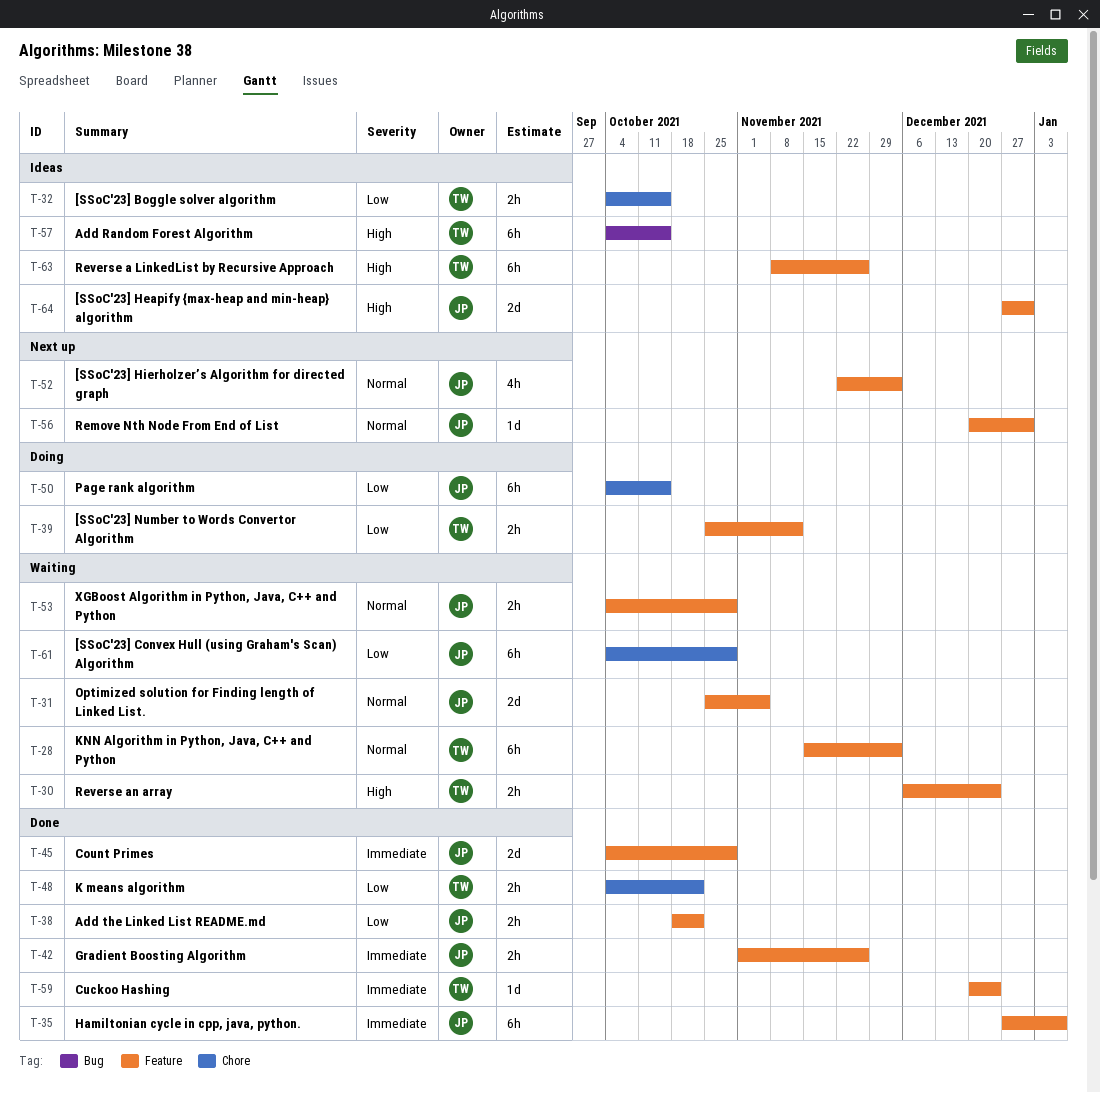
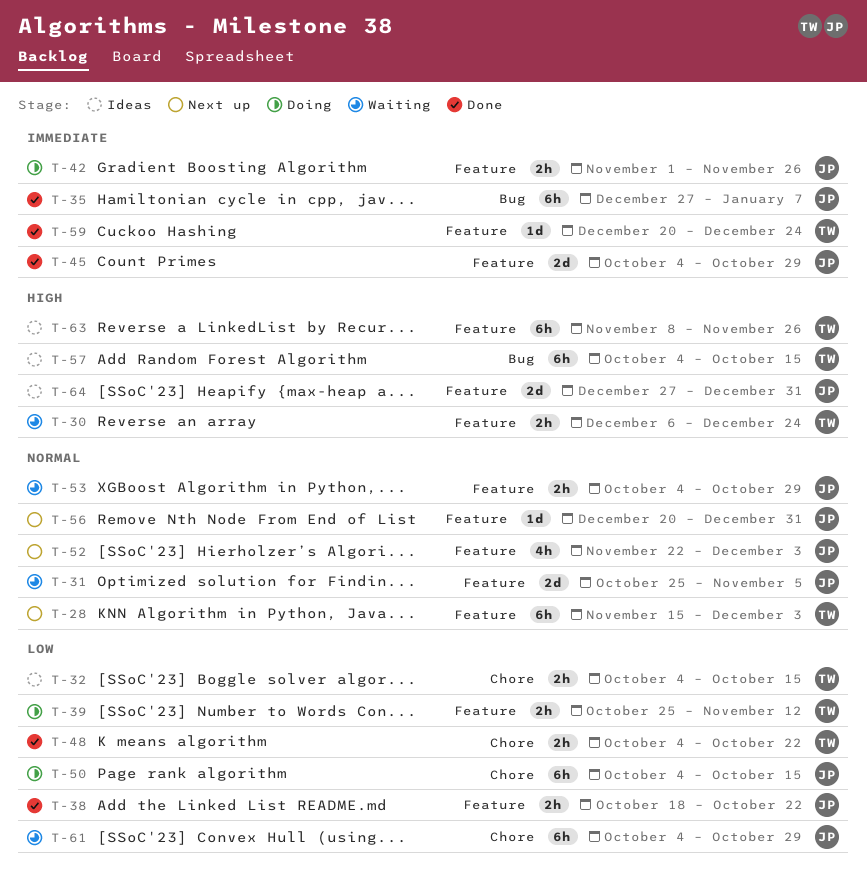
T-28, status: Waiting -> Next up
T-35, label: Feature -> Bug
T-42, status: Done -> Doing

